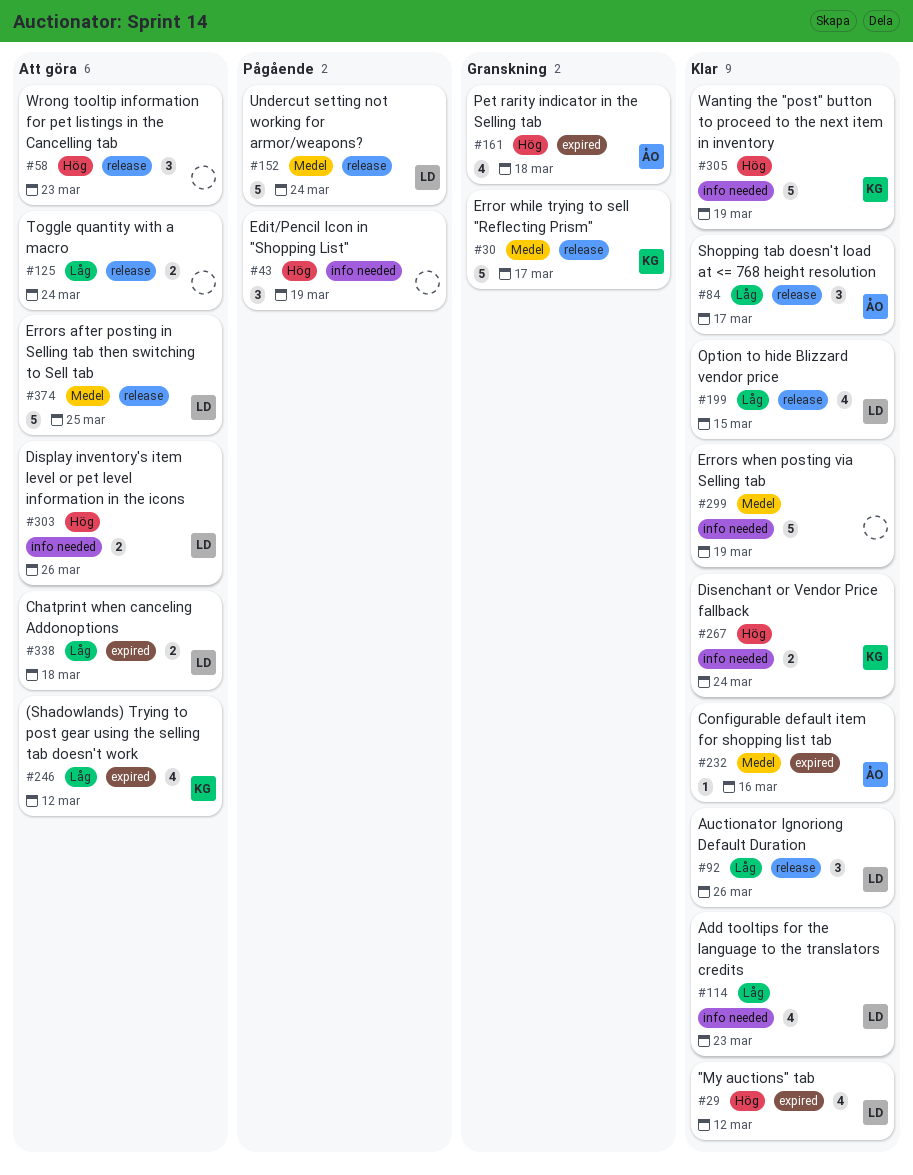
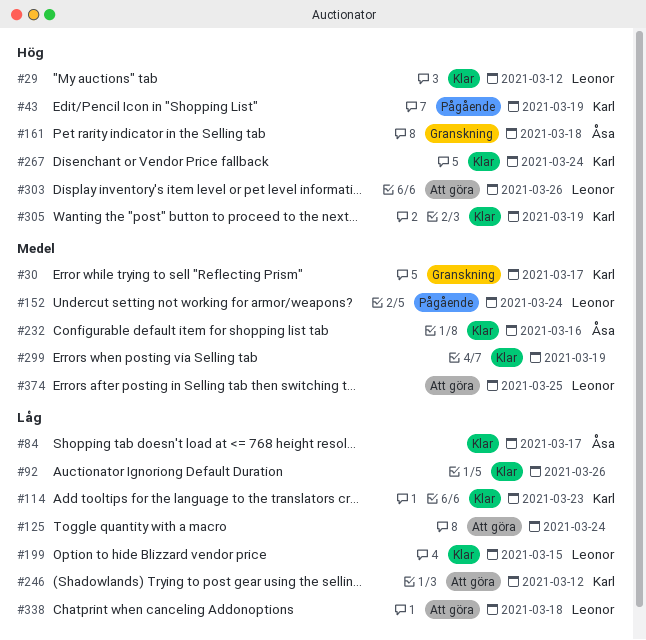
#43, owner: none -> Karl
#58: present -> none
#92, owner: Leonor -> none
#114, owner: Leonor -> Karl

